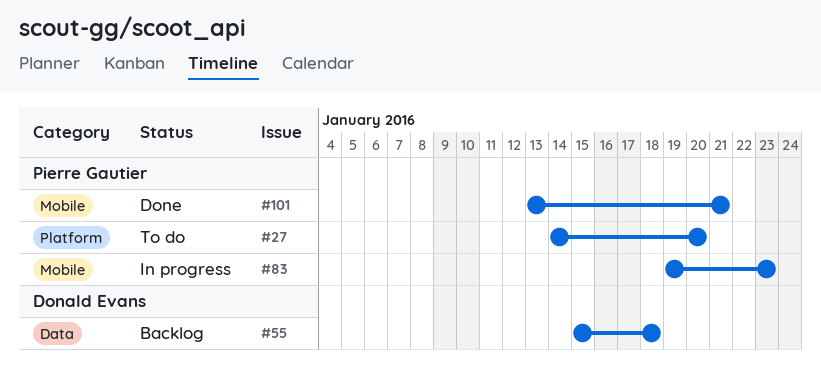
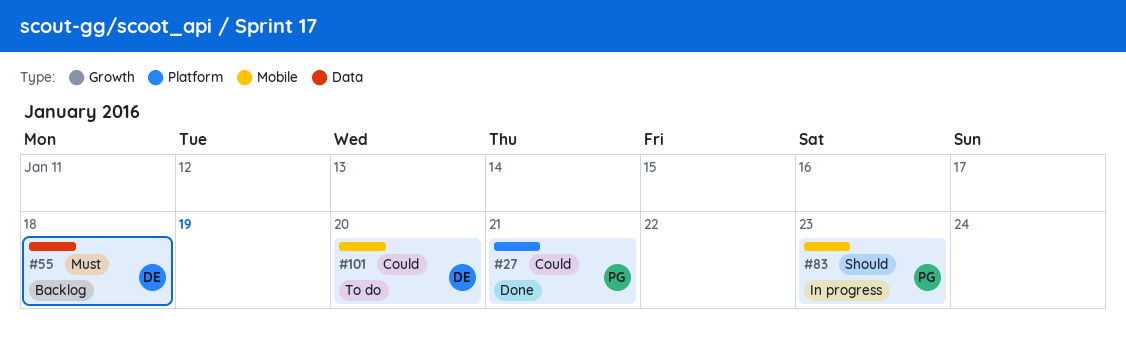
#27, status: To do -> Done
#27, due: Jan 20 -> Jan 21
#101, status: Done -> To do
#101, owner: Pierre Gautier -> Donald Evans
#101, due: Jan 21 -> Jan 20

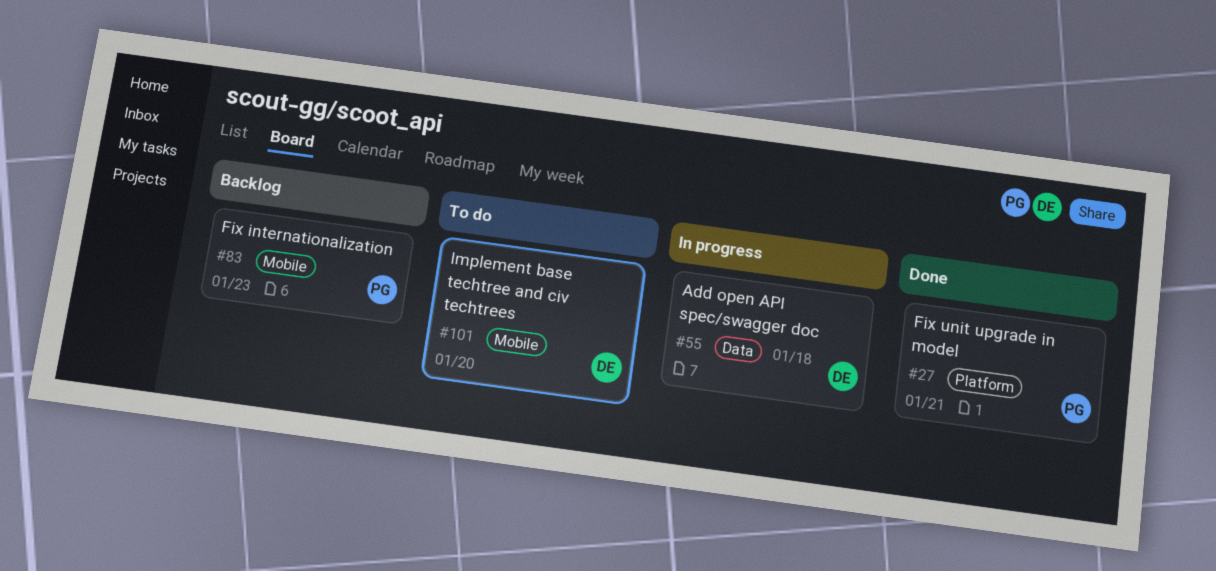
#55, status: Backlog -> In progress
#83, status: In progress -> Backlog

